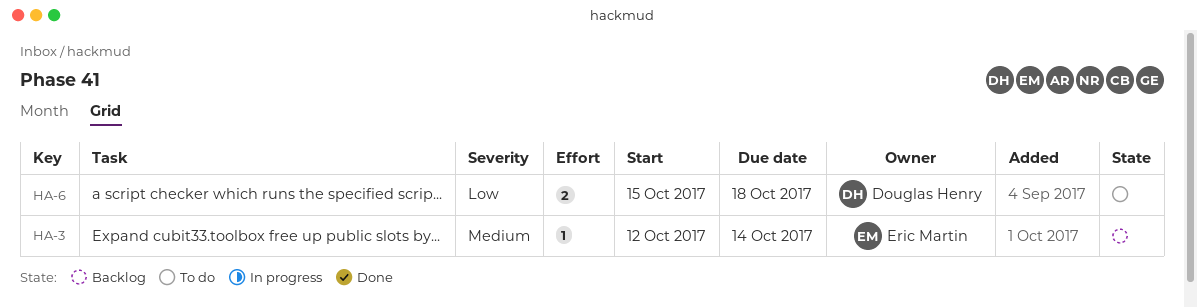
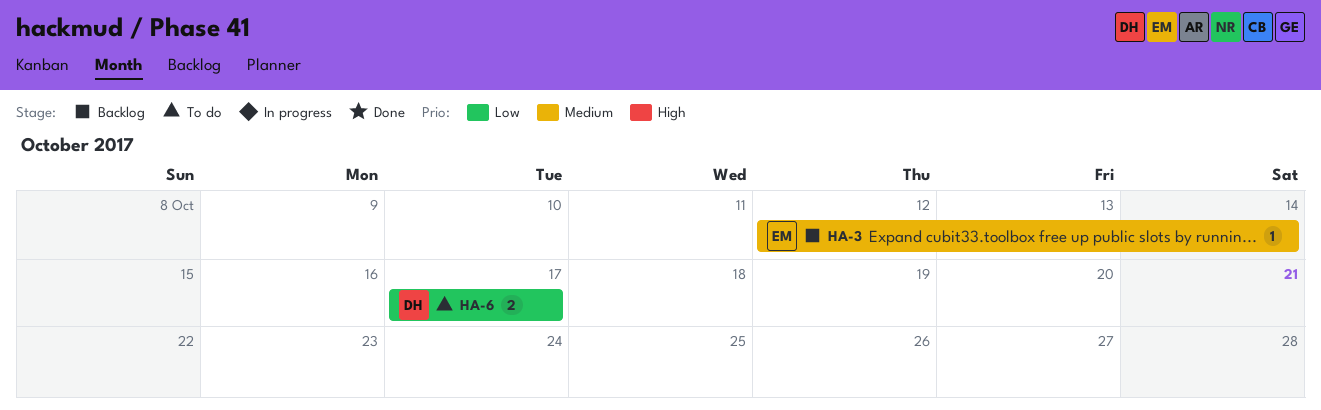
HA-6, start: Oct 15 -> Oct 17
HA-6, due: Oct 18 -> Oct 17

